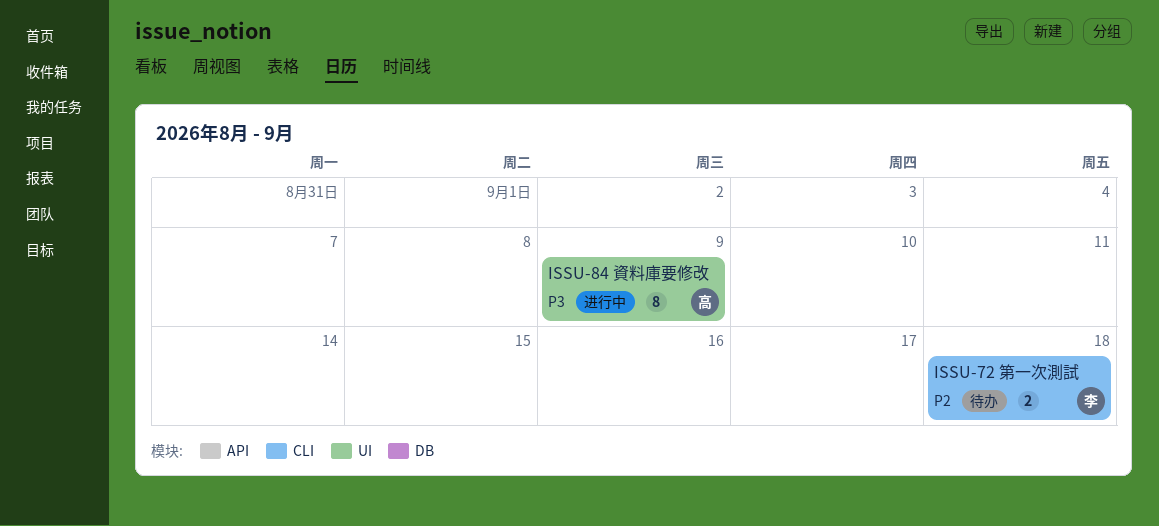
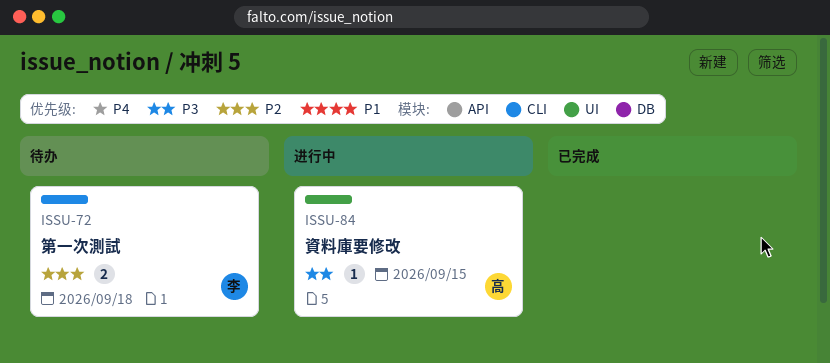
ISSU-84, estimate: 8 -> 1
ISSU-84, due: Sep 9 -> Sep 15

